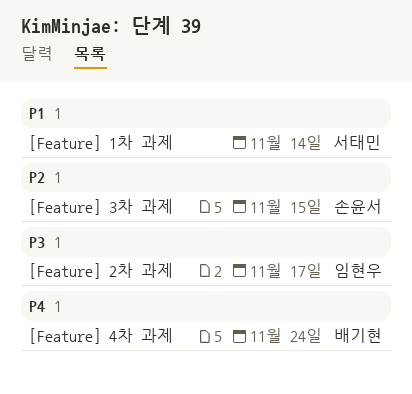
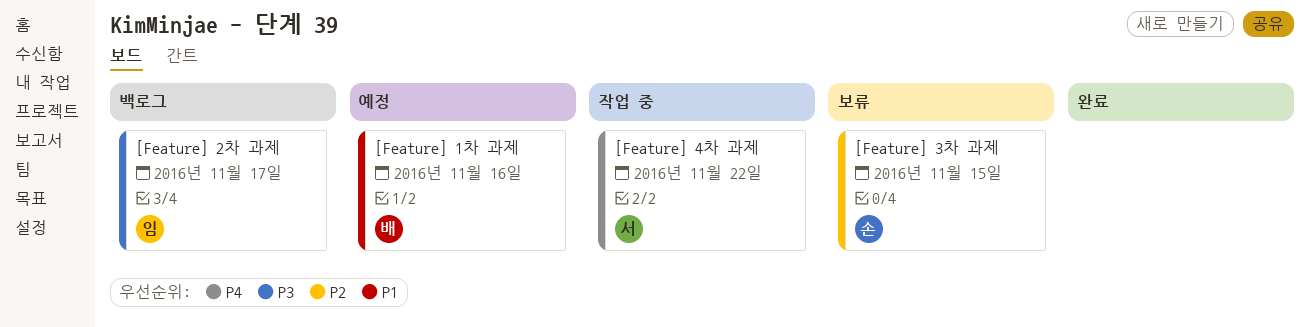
[Feature] 1차 과제, owner: 서태민 -> 배기현
[Feature] 1차 과제, due: Nov 14 -> Nov 16
[Feature] 4차 과제, owner: 배기현 -> 서태민
[Feature] 4차 과제, due: Nov 24 -> Nov 22

